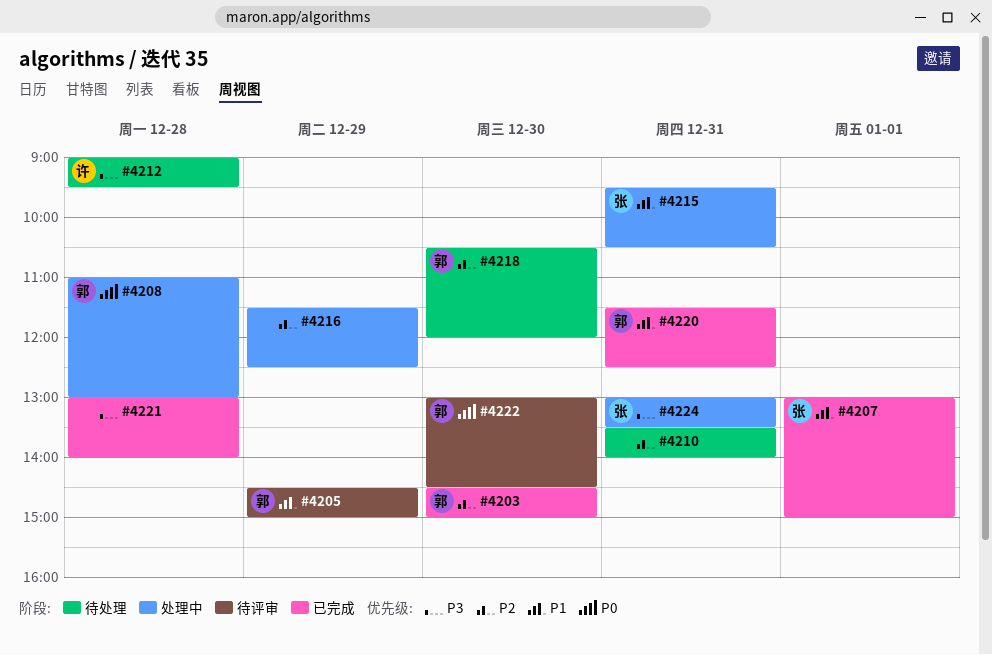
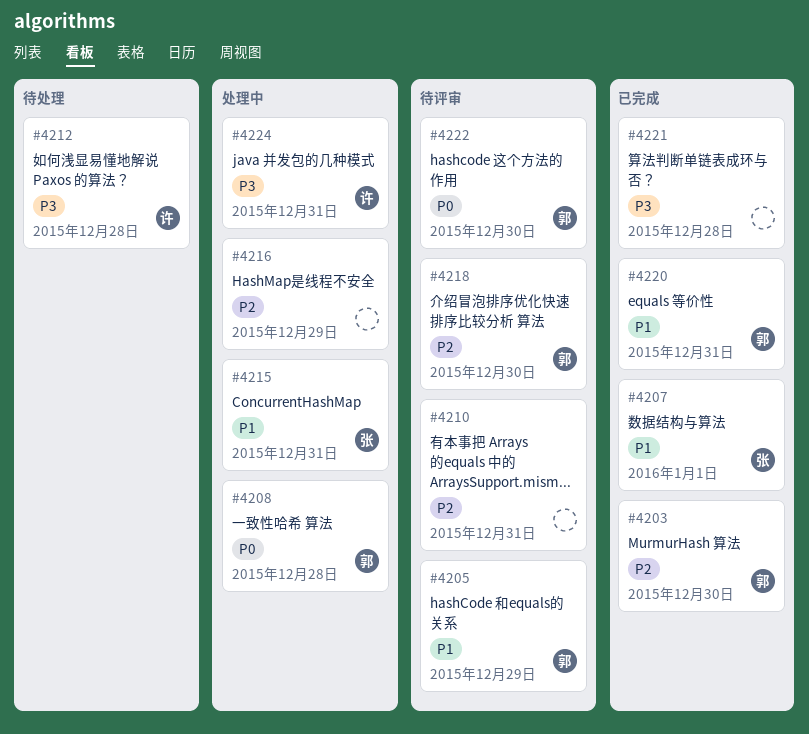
#4210, status: 待处理 -> 待评审
#4218, status: 待处理 -> 待评审
#4224, owner: 张 -> 许

